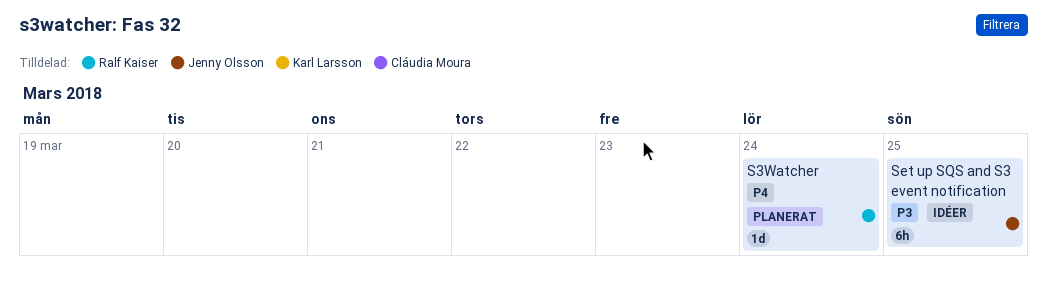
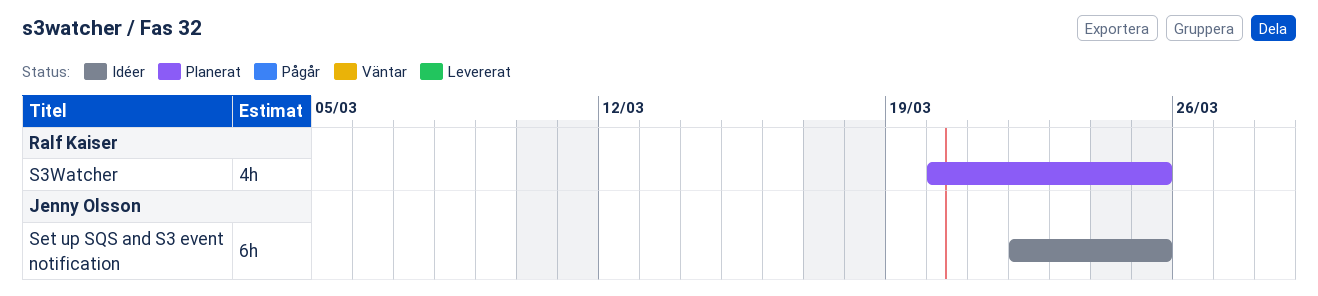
S3Watcher, estimate: 1d -> 4h
S3Watcher, due: Mar 24 -> Mar 25

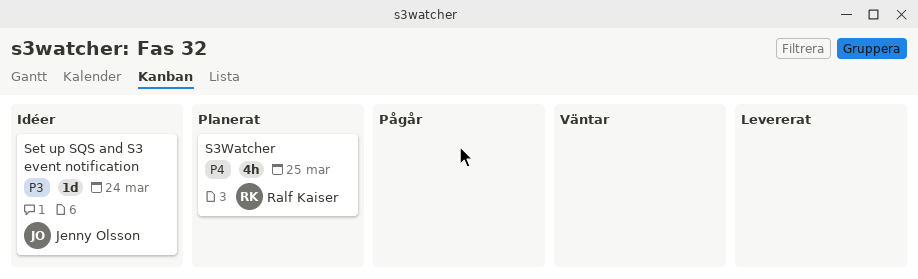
Set up SQS and S3 event notification, estimate: 6h -> 1d
Set up SQS and S3 event notification, due: Mar 25 -> Mar 24

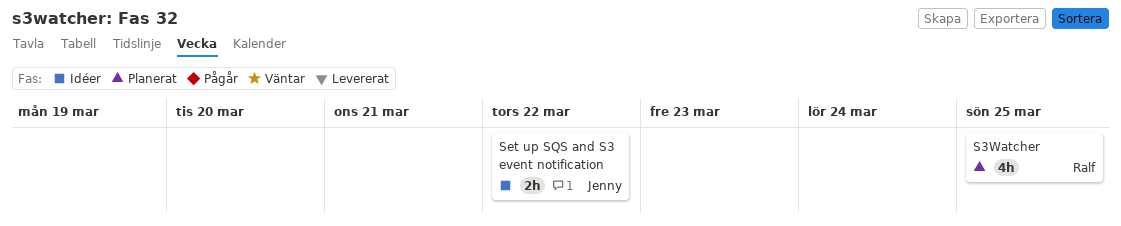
Set up SQS and S3 event notification, estimate: 1d -> 2h
Set up SQS and S3 event notification, due: Mar 24 -> Mar 22

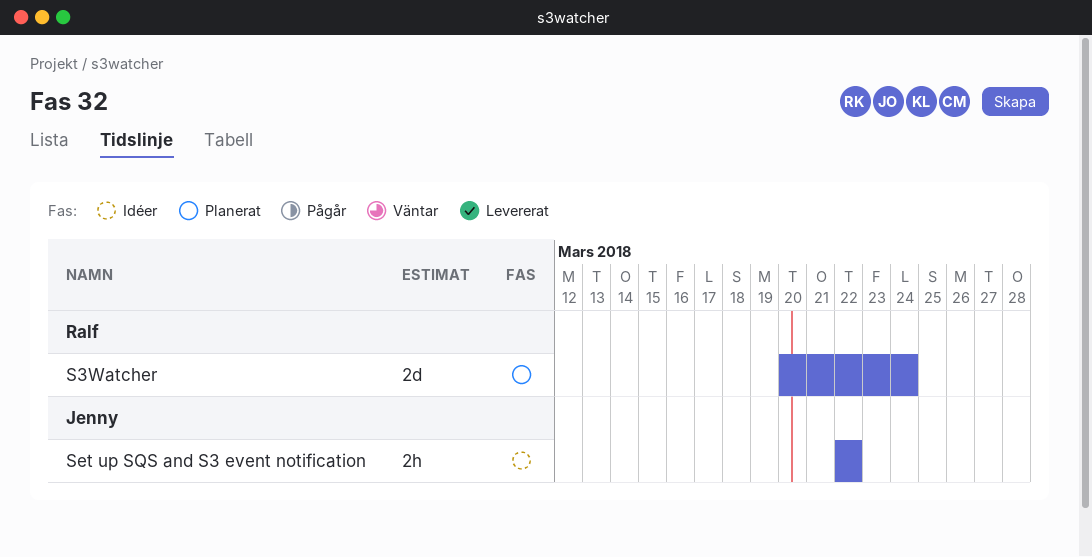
S3Watcher, estimate: 4h -> 2d
S3Watcher, due: Mar 25 -> Mar 24

